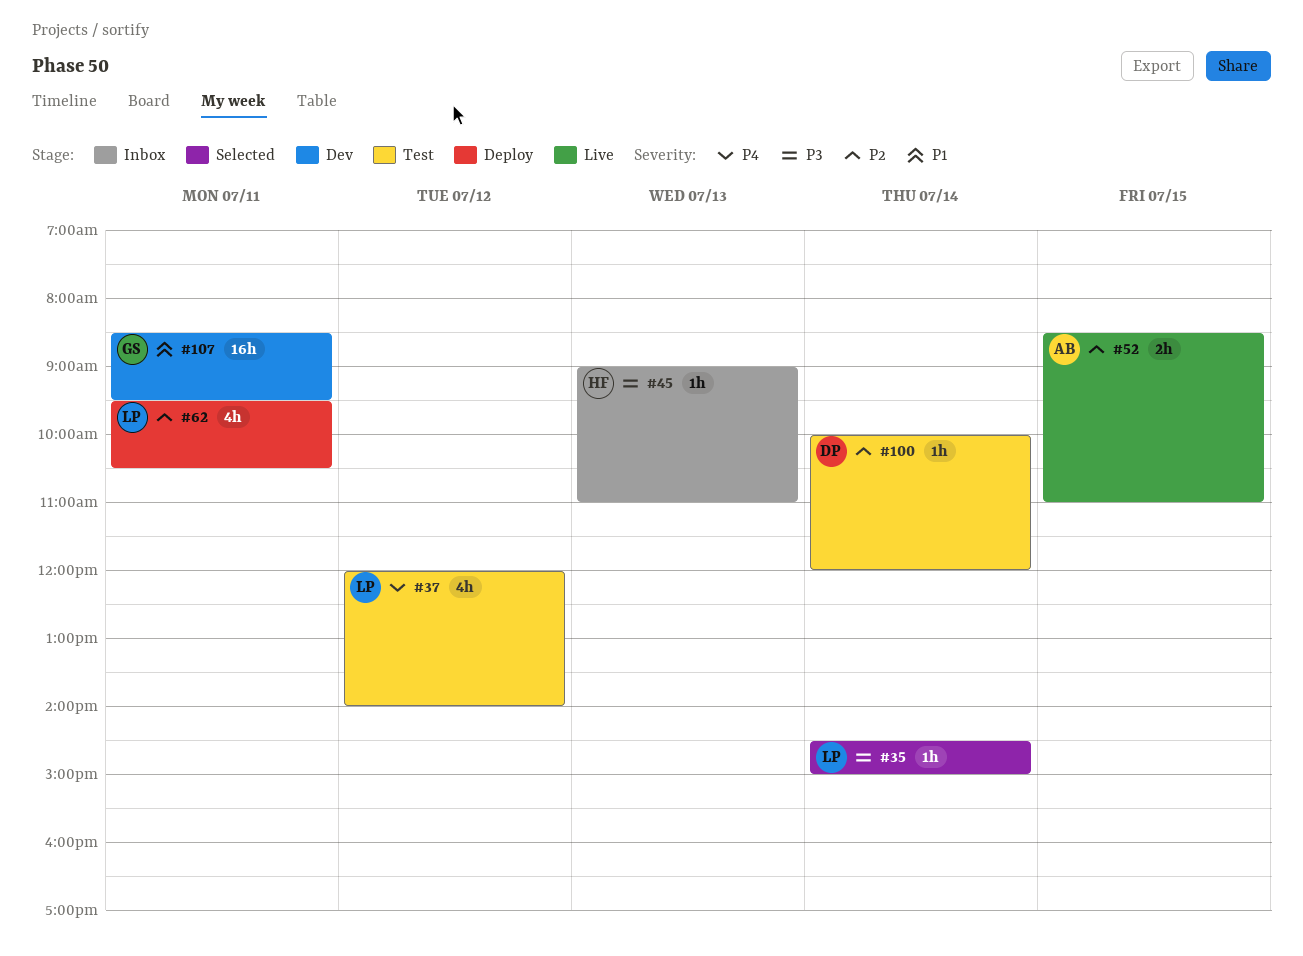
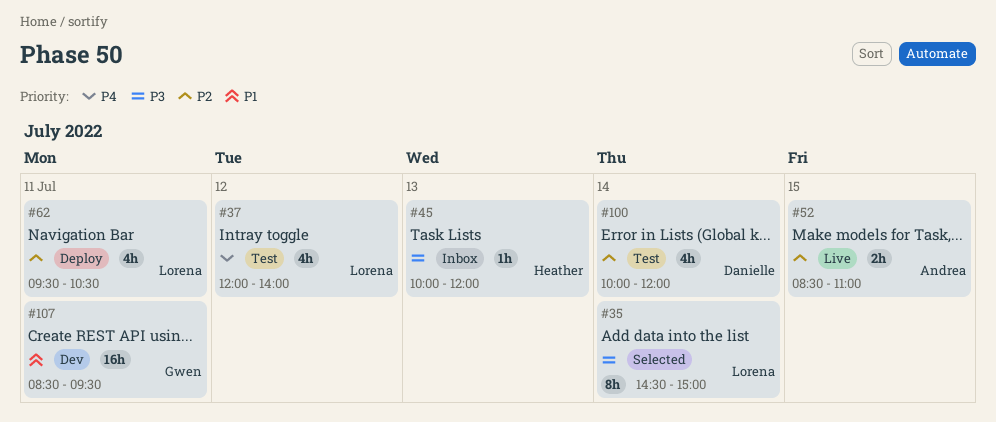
#35, estimate: 1h -> 8h
#45, begins: 09:00 -> 10:00
#45, ends: 11:00 -> 12:00
#100, estimate: 1h -> 4h

